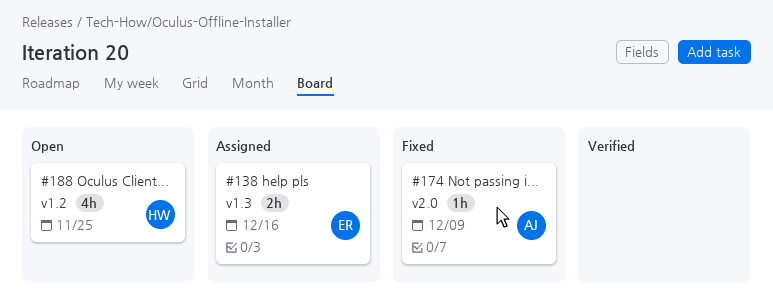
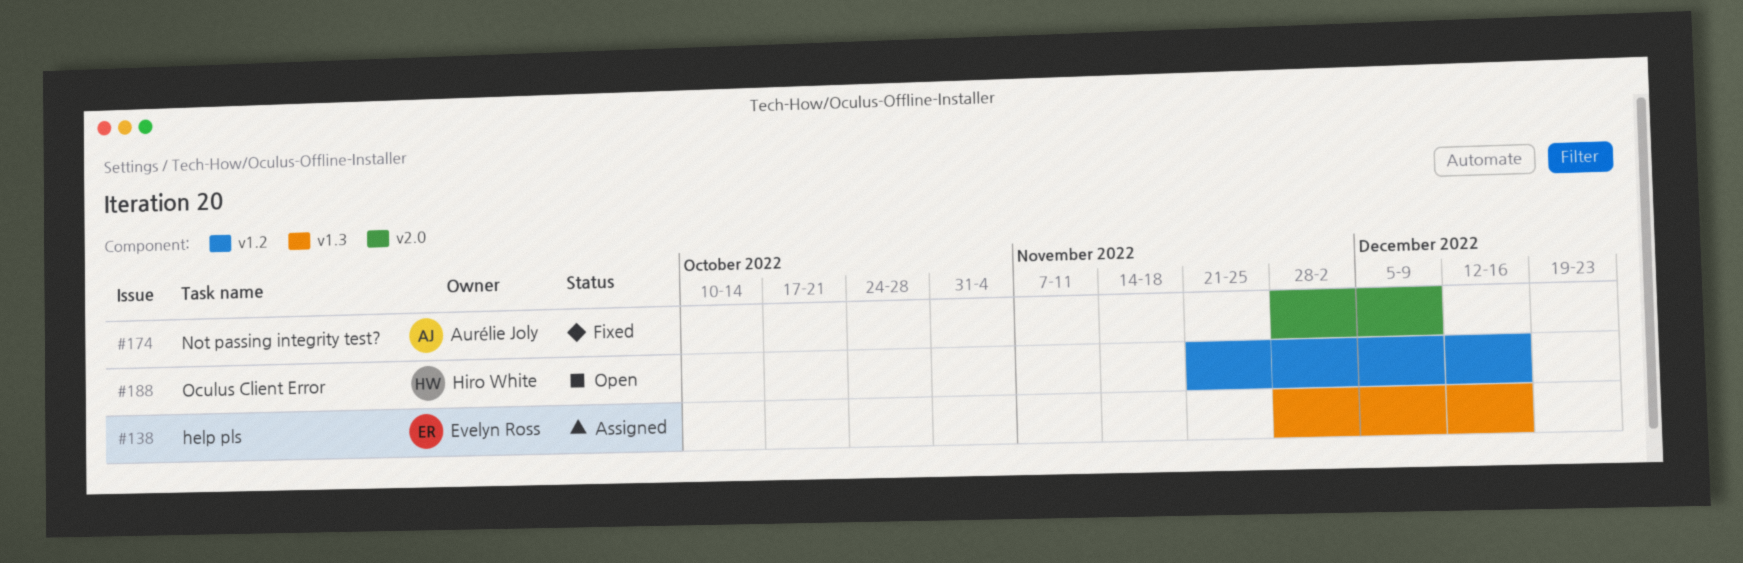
#188, due: Nov 25 -> Dec 16

